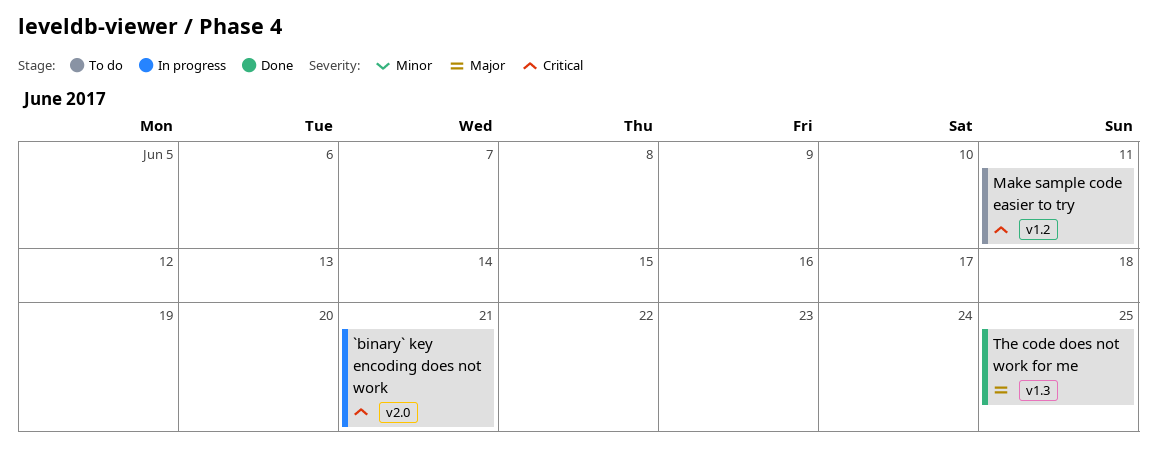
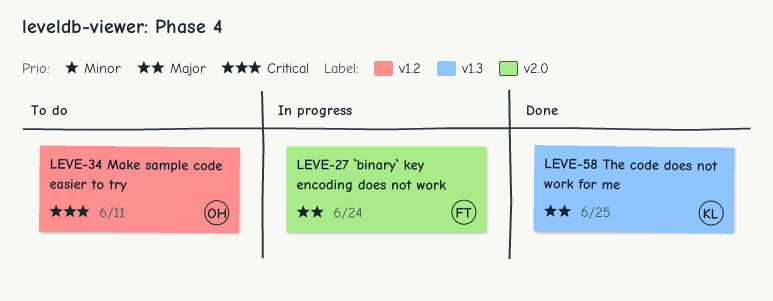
`binary` key encoding does not work, priority: Critical -> Major
`binary` key encoding does not work, due: Jun 21 -> Jun 24

